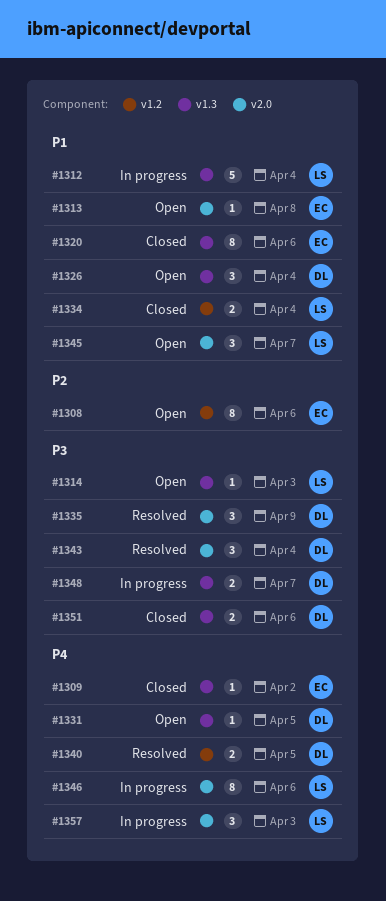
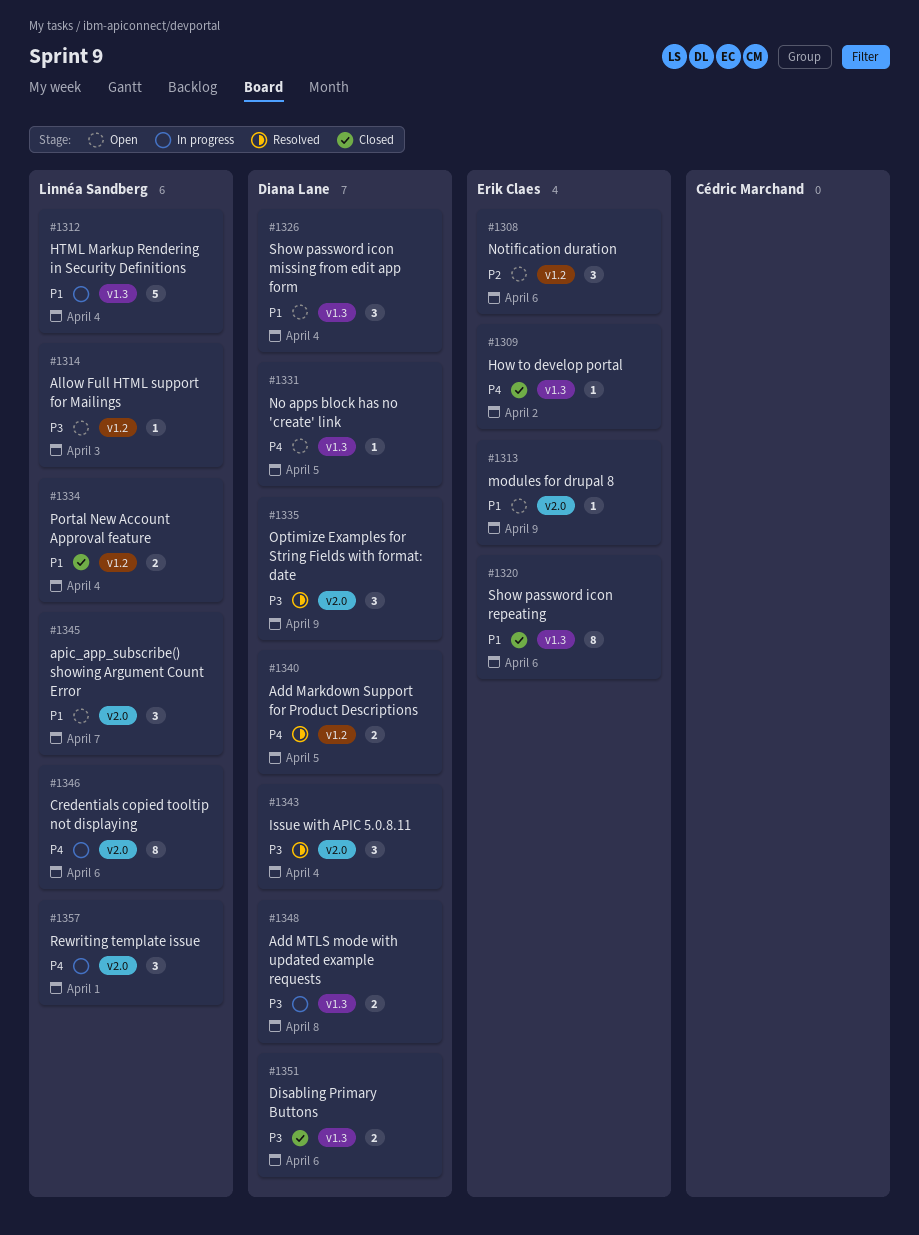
#1308, estimate: 8 -> 3
#1313, due: Apr 8 -> Apr 9
#1314, label: v1.3 -> v1.2
#1348, due: Apr 7 -> Apr 8
#1357, due: Apr 3 -> Apr 1

